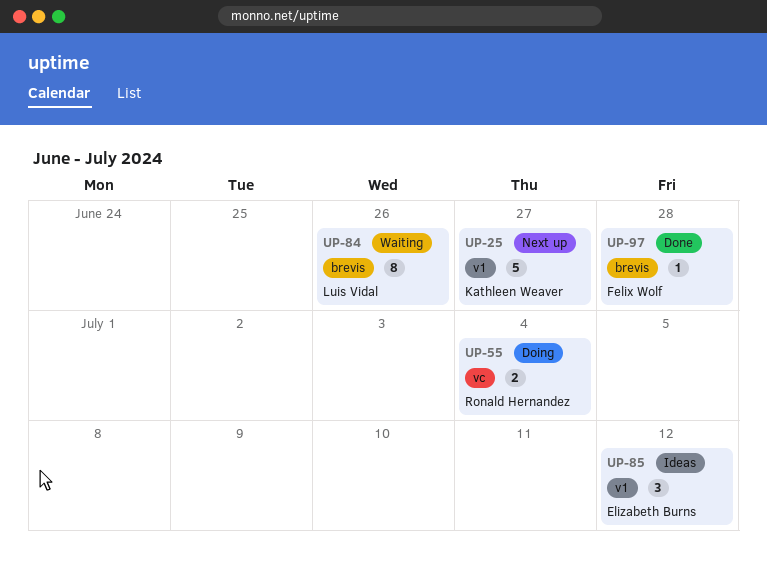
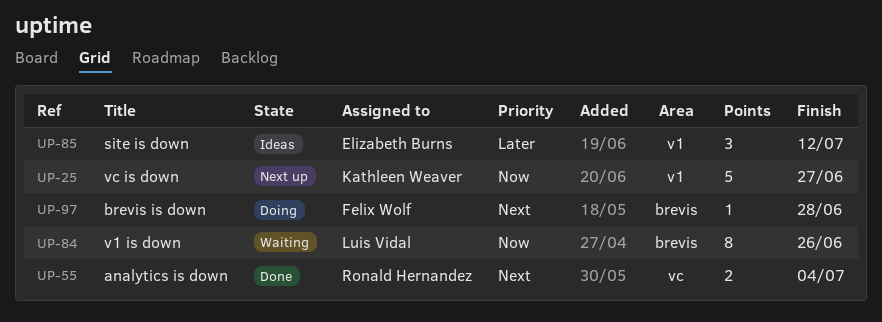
UP-55, status: Doing -> Done
UP-97, status: Done -> Doing

